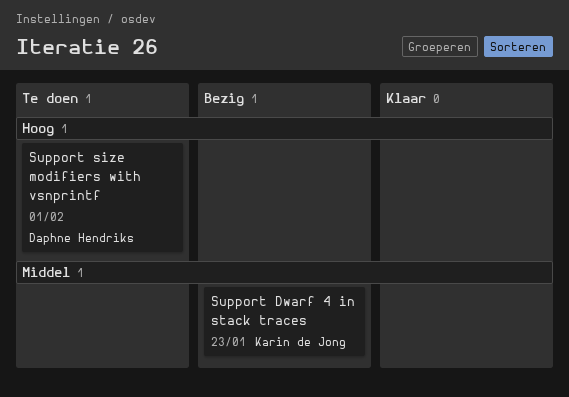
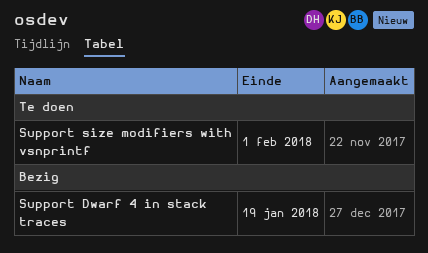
Support Dwarf 4 in stack traces, due: Jan 23 -> Jan 19

